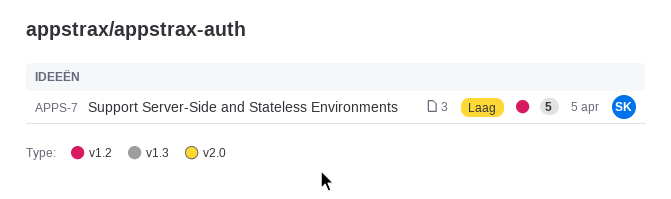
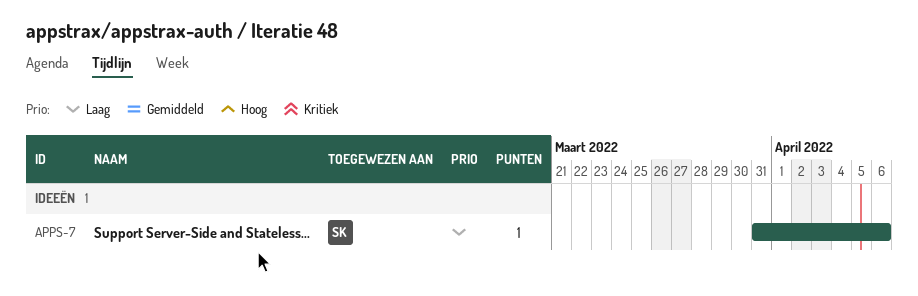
APPS-7, estimate: 5 -> 1
APPS-7, due: Apr 5 -> Apr 6

